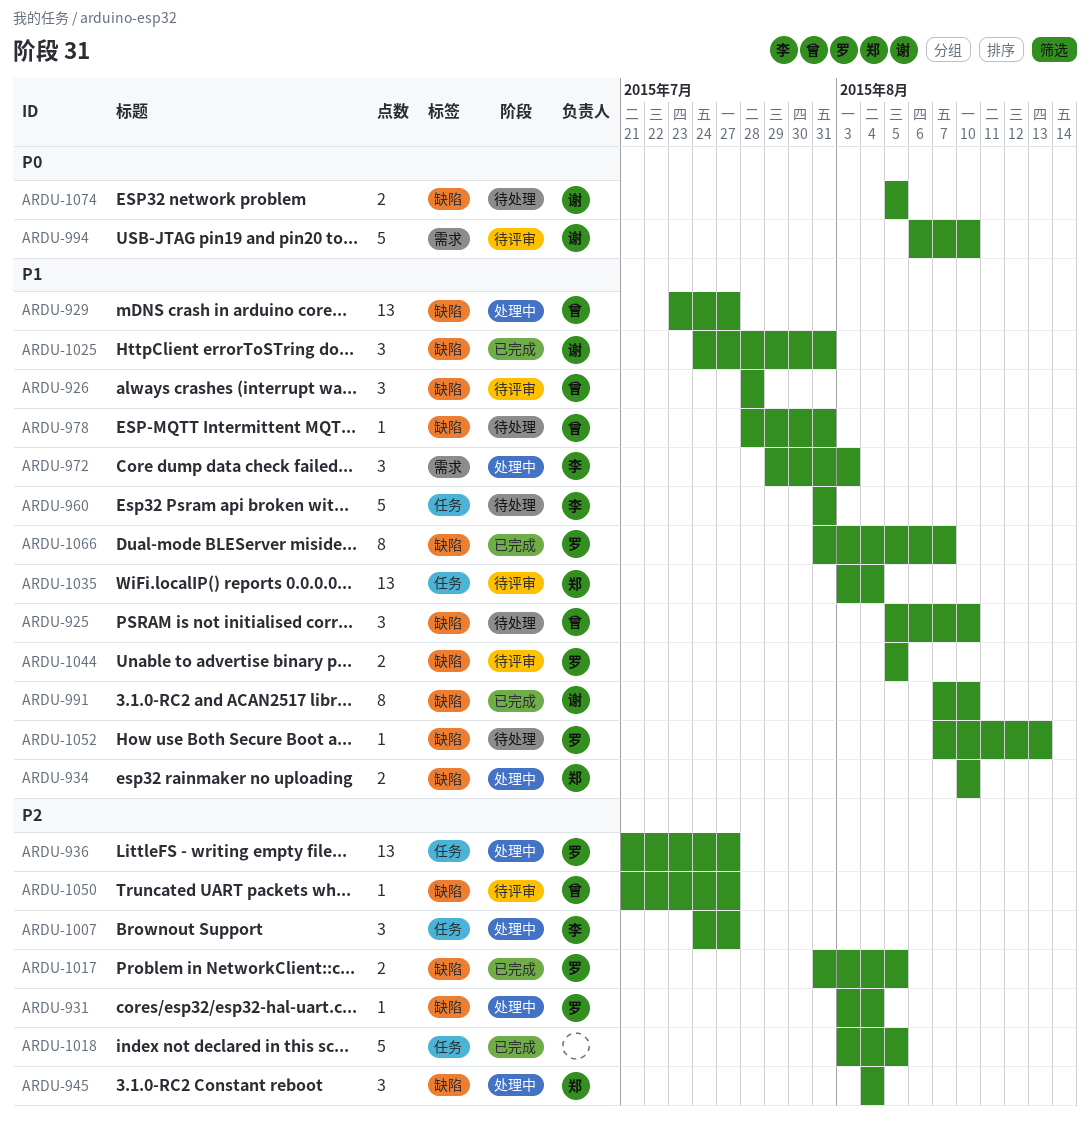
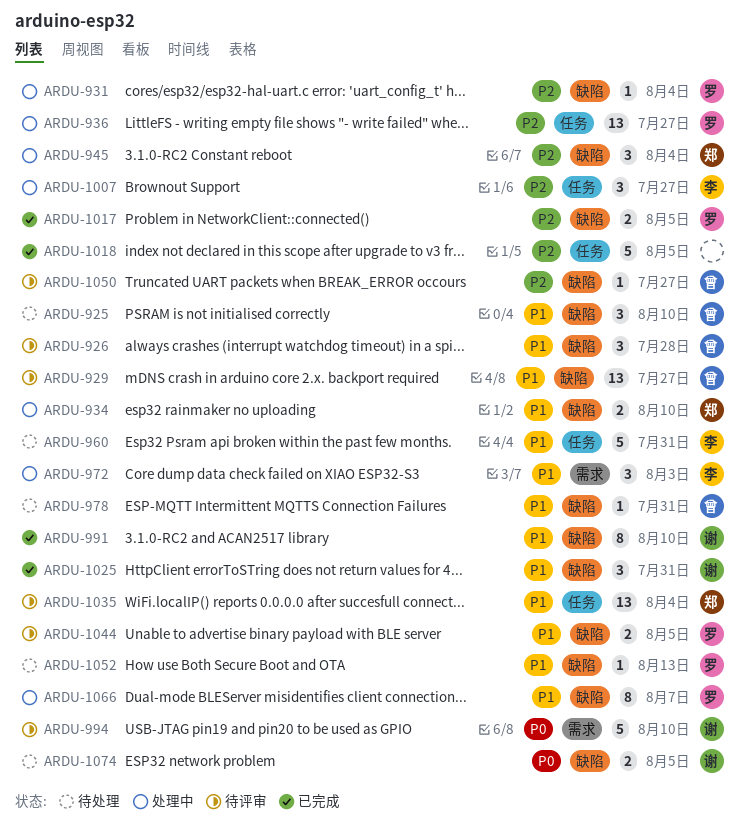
ARDU-929, status: 处理中 -> 待评审
ARDU-1066, status: 已完成 -> 处理中

